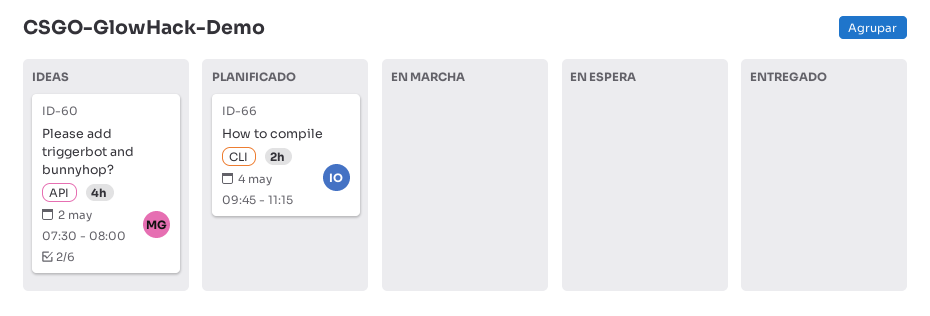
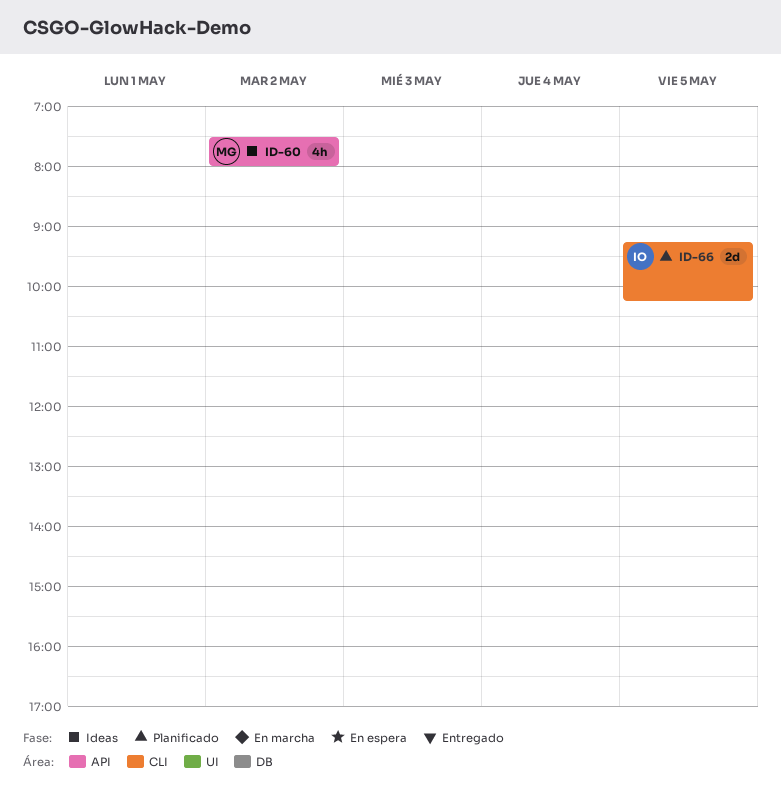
ID-66, estimate: 2h -> 2d
ID-66, day: May 4 -> May 5
ID-66, begins: 09:45 -> 09:15
ID-66, ends: 11:15 -> 10:15

